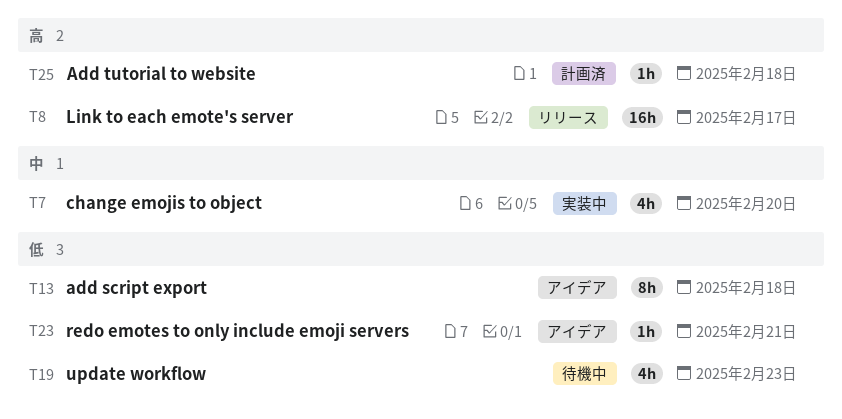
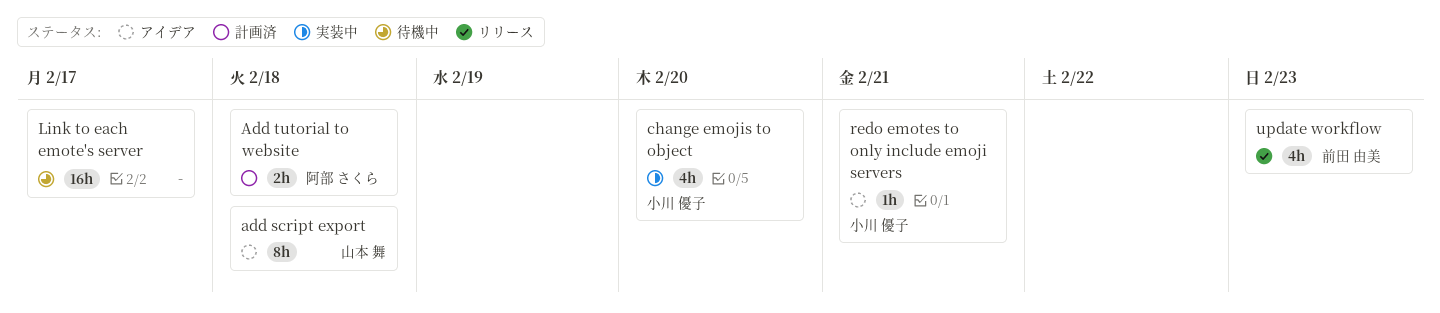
Add tutorial to website, estimate: 1h -> 2h
Link to each emote's server, status: リリース -> 待機中
update workflow, status: 待機中 -> リリース

